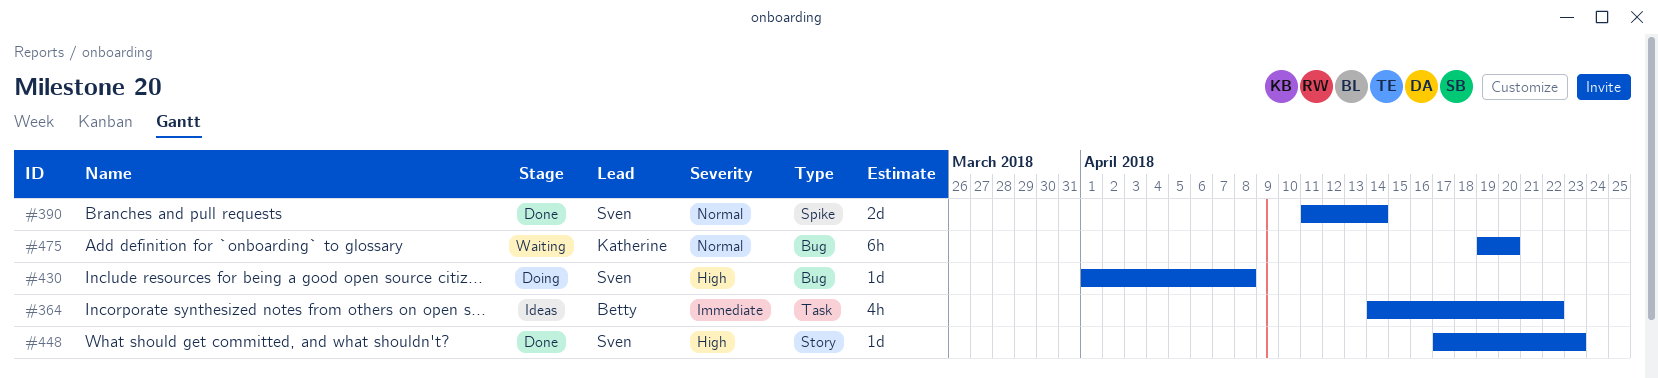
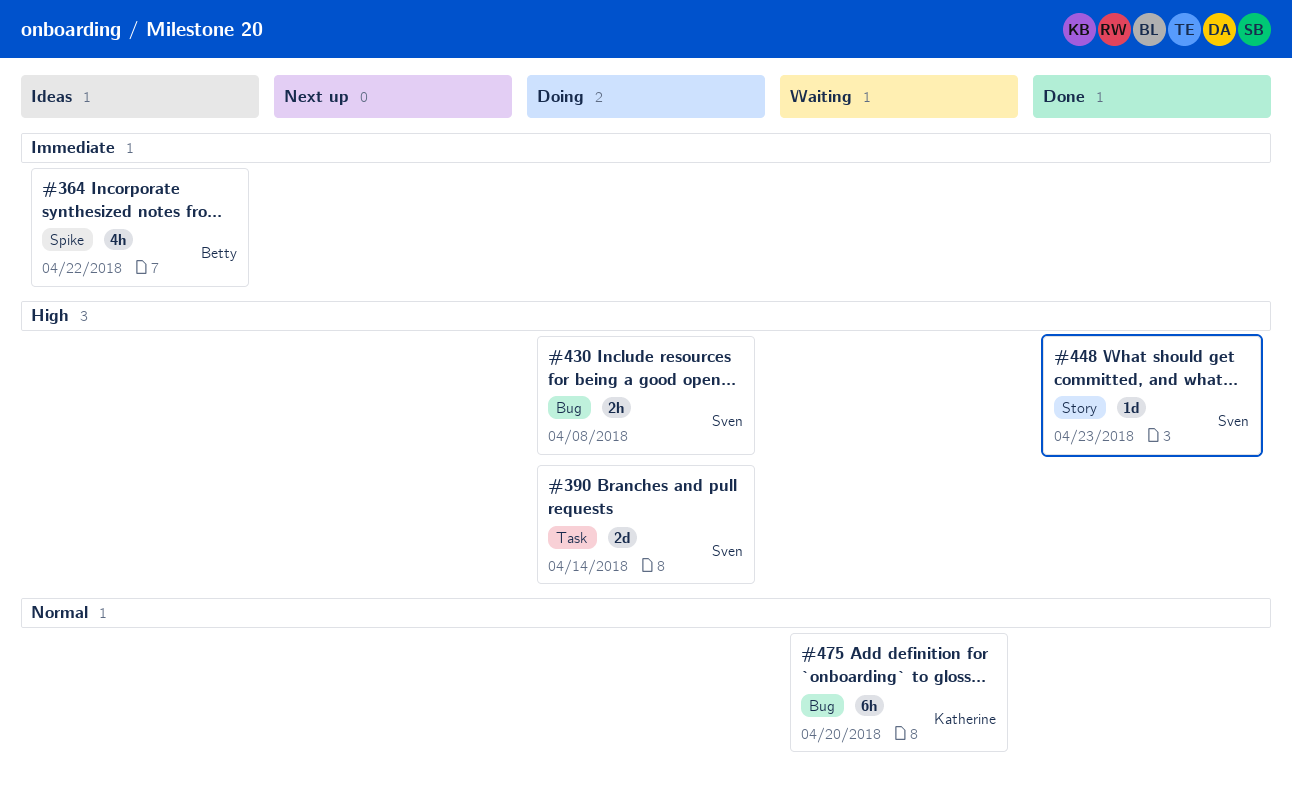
#364, label: Task -> Spike
#390, status: Done -> Doing
#390, priority: Normal -> High
#390, label: Spike -> Task
#430, estimate: 1d -> 2h

